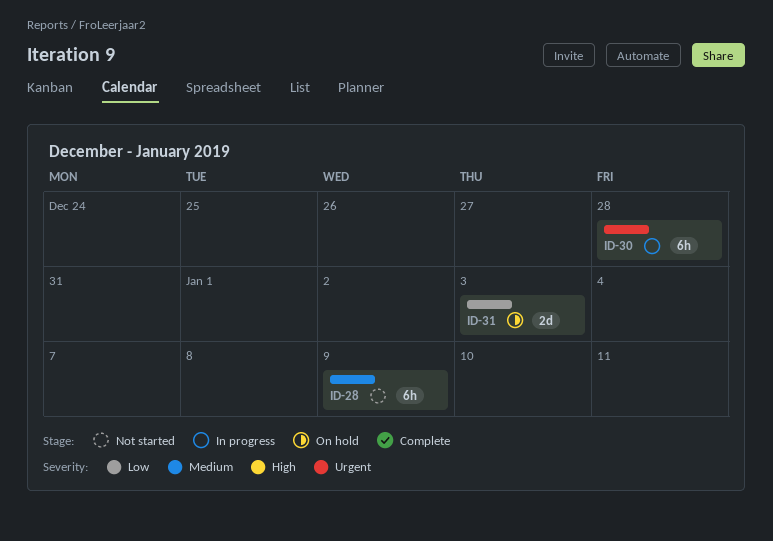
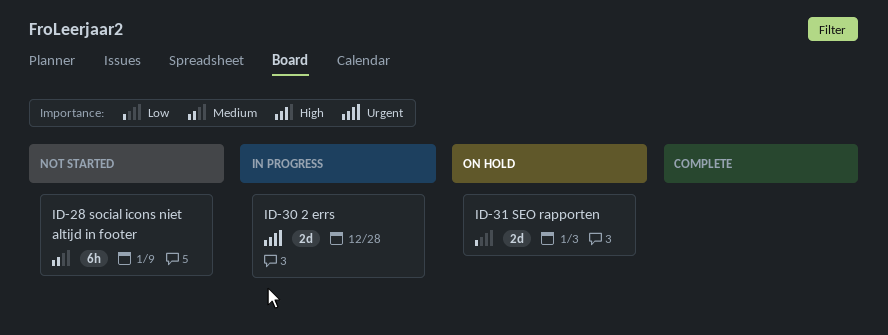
ID-30, estimate: 6h -> 2d

